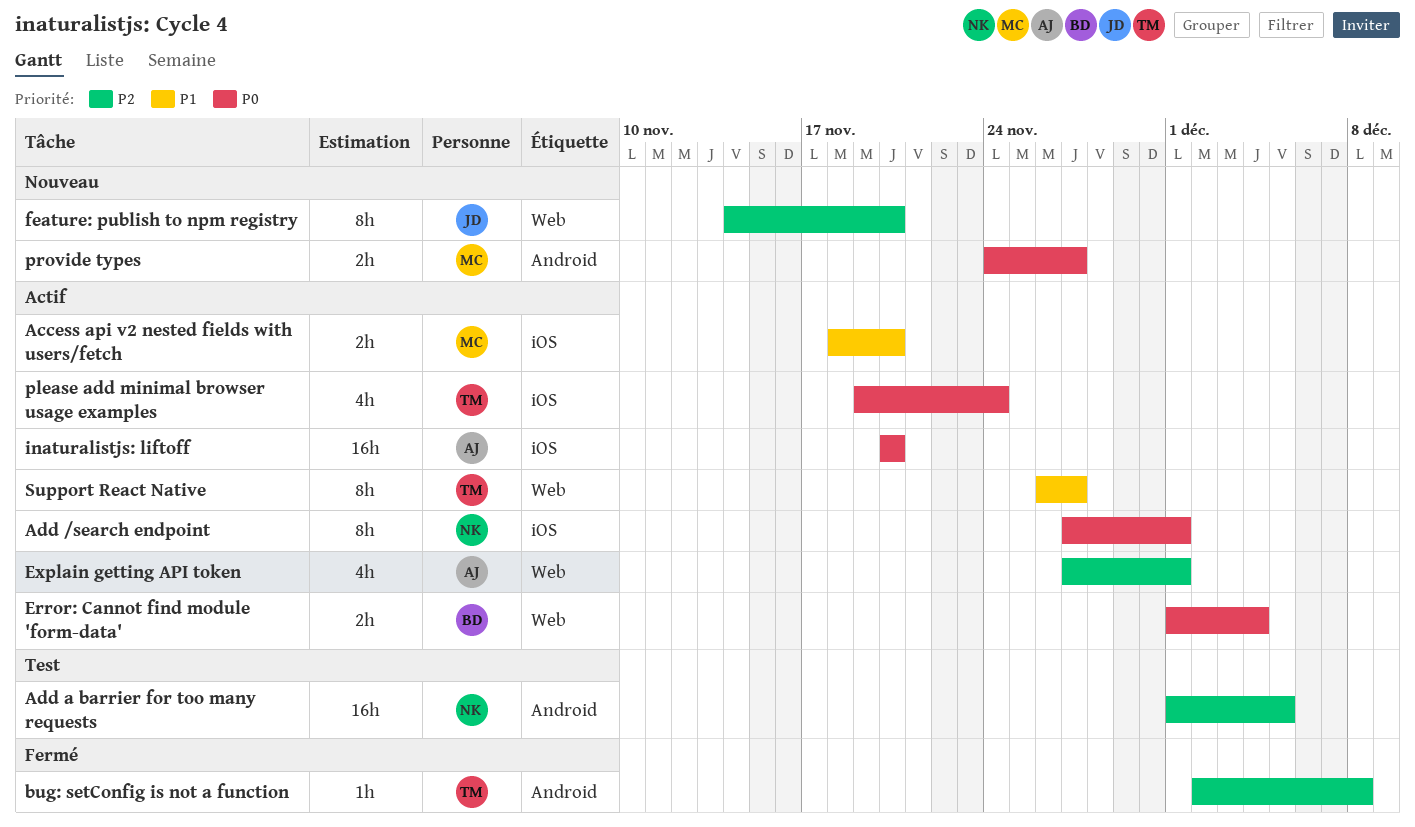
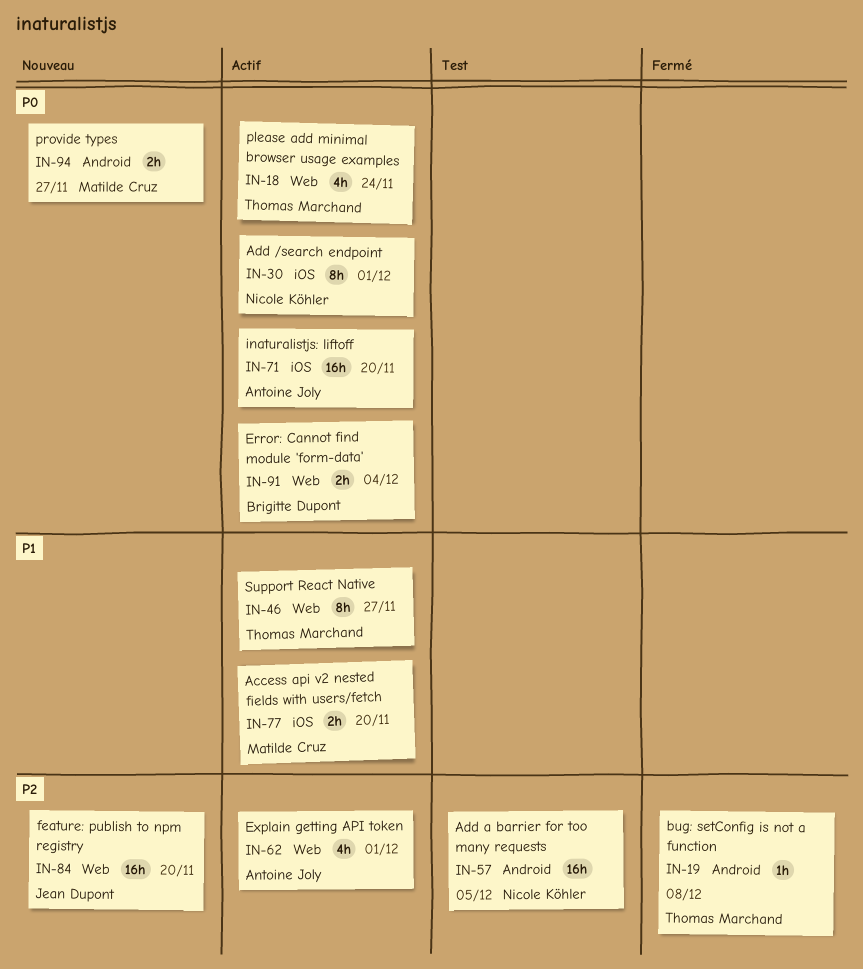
feature: publish to npm registry, estimate: 8h -> 16h
please add minimal browser usage examples, label: iOS -> Web

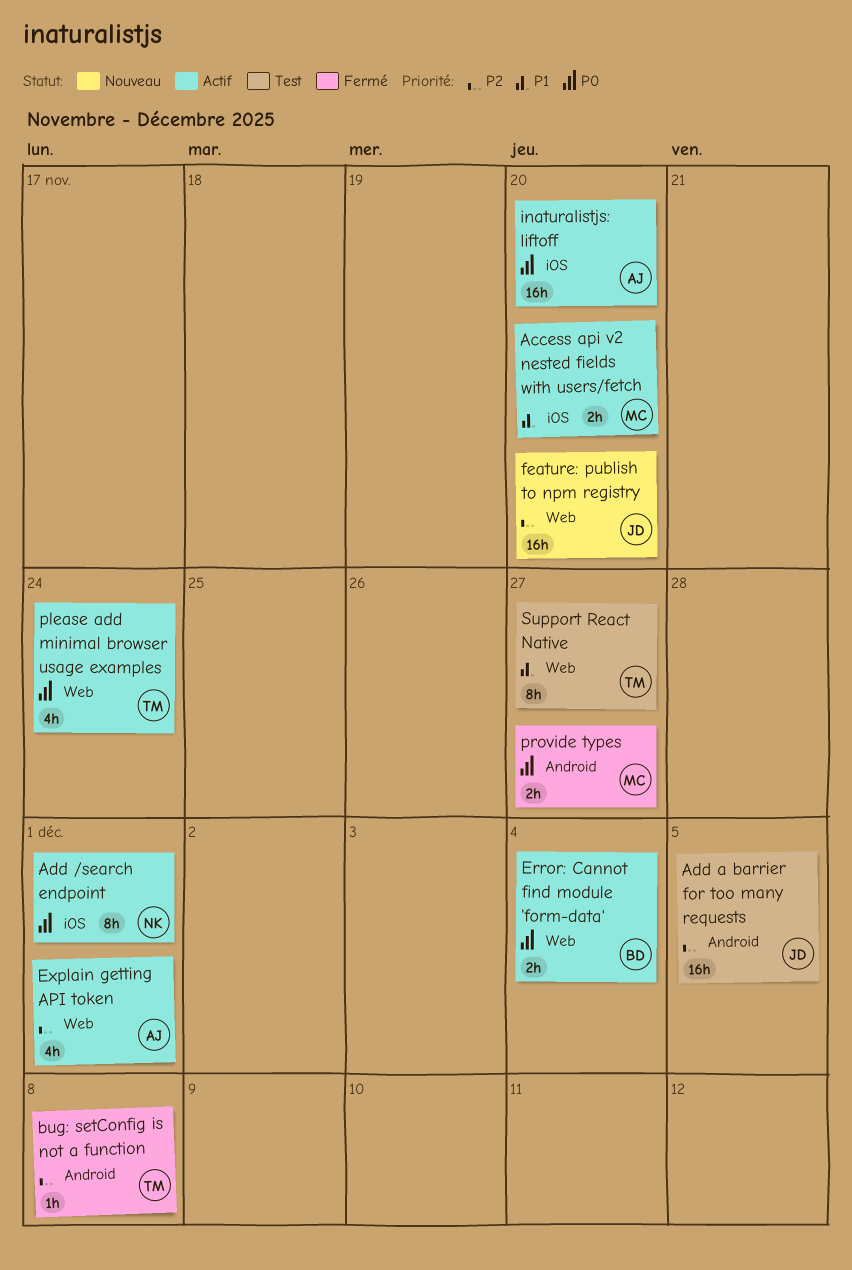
Add a barrier for too many requests, owner: Nicole Köhler -> Jean Dupont
provide types, status: Nouveau -> Fermé
Support React Native, status: Actif -> Test

